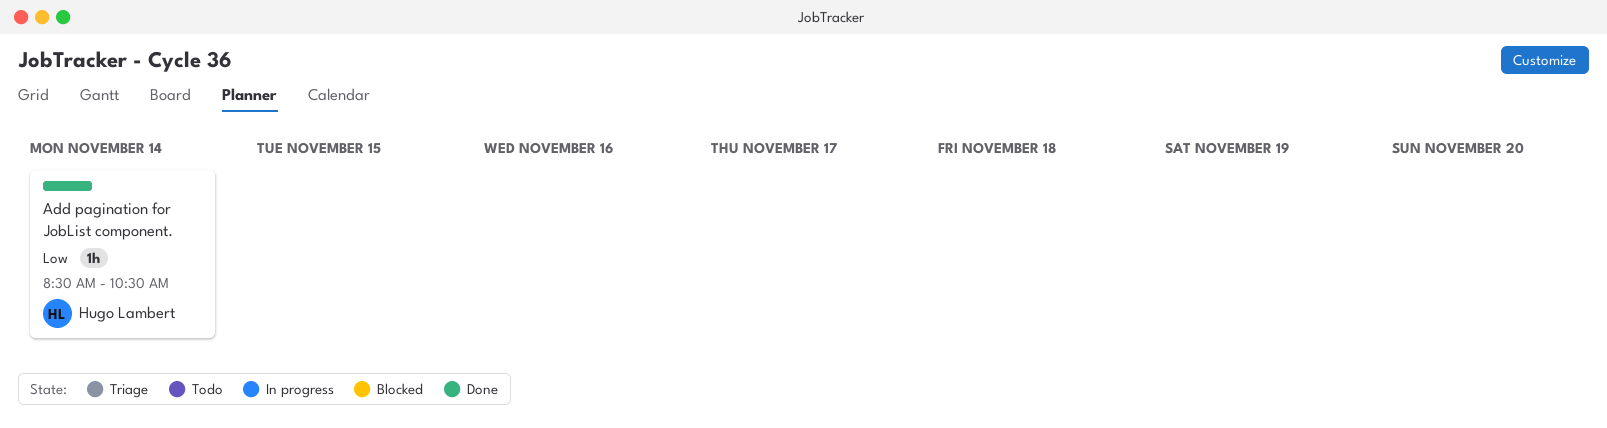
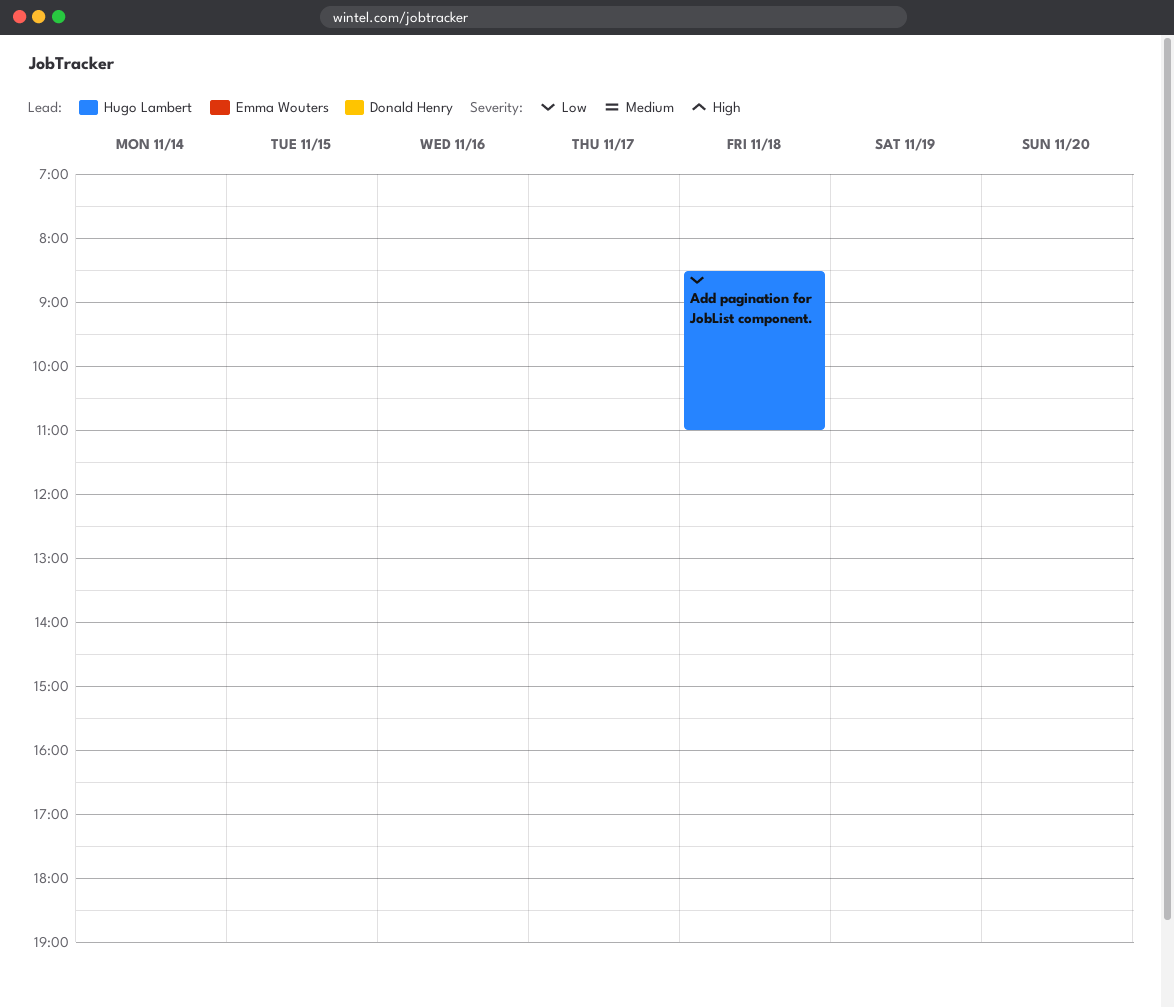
Add pagination for JobList component., day: Nov 14 -> Nov 18
Add pagination for JobList component., ends: 10:30 -> 11:00

